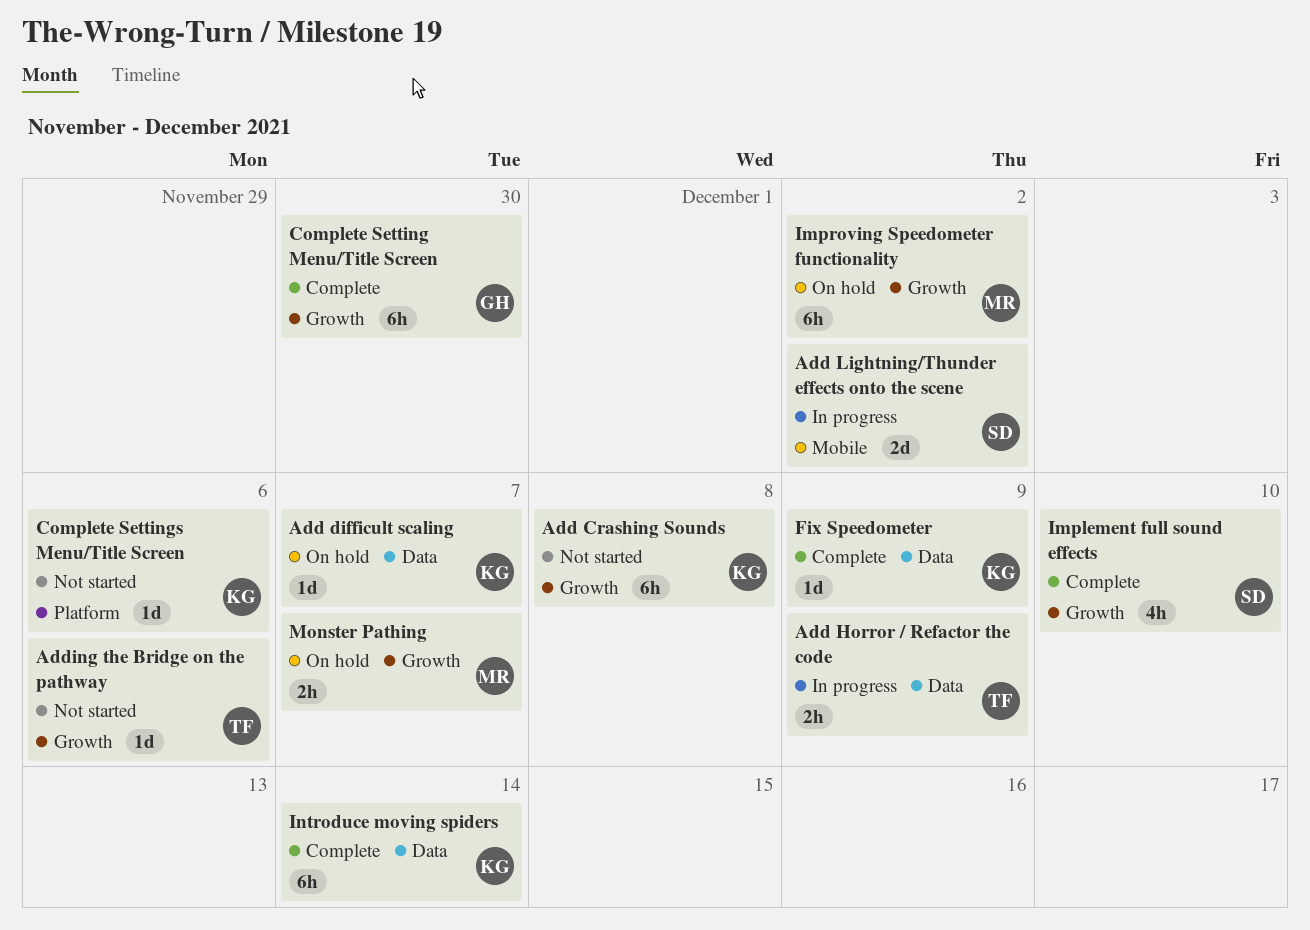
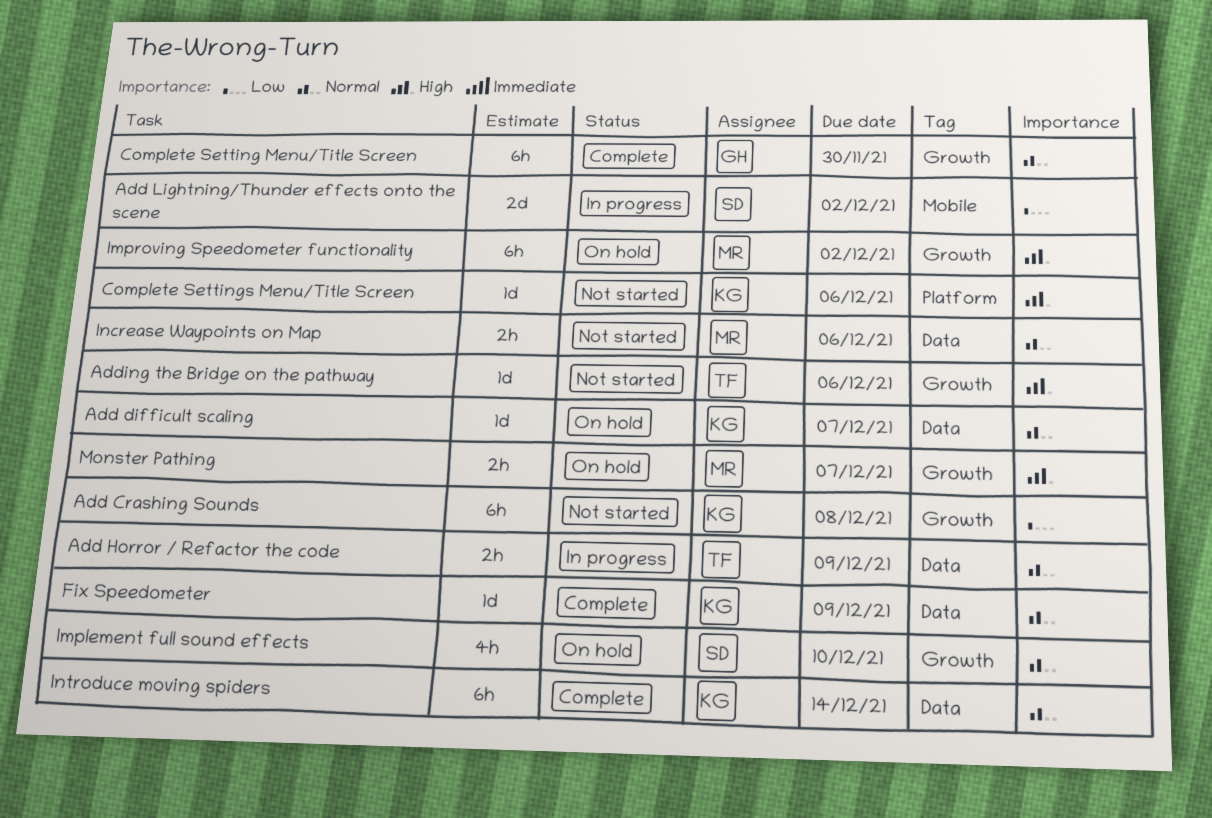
Implement full sound effects, status: Complete -> On hold
Increase Waypoints on Map: none -> present

